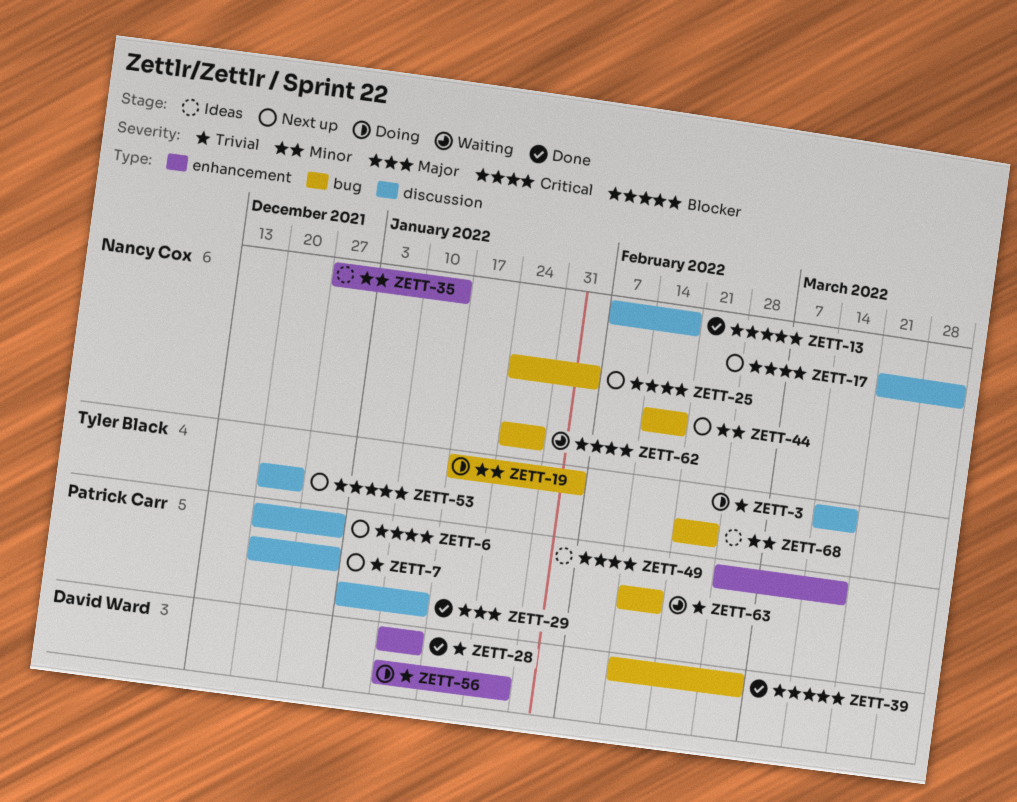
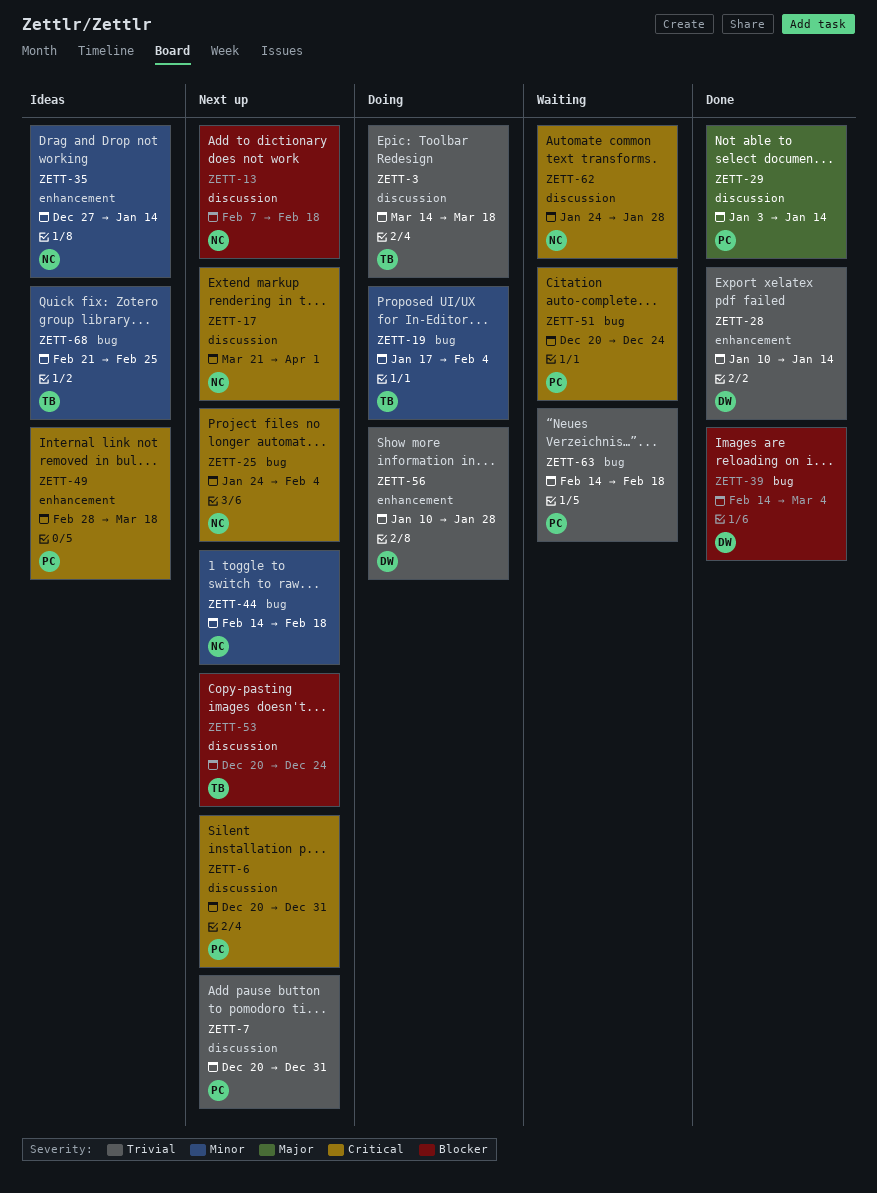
ZETT-13, status: Done -> Next up
ZETT-51: none -> present
ZETT-62, label: bug -> discussion

